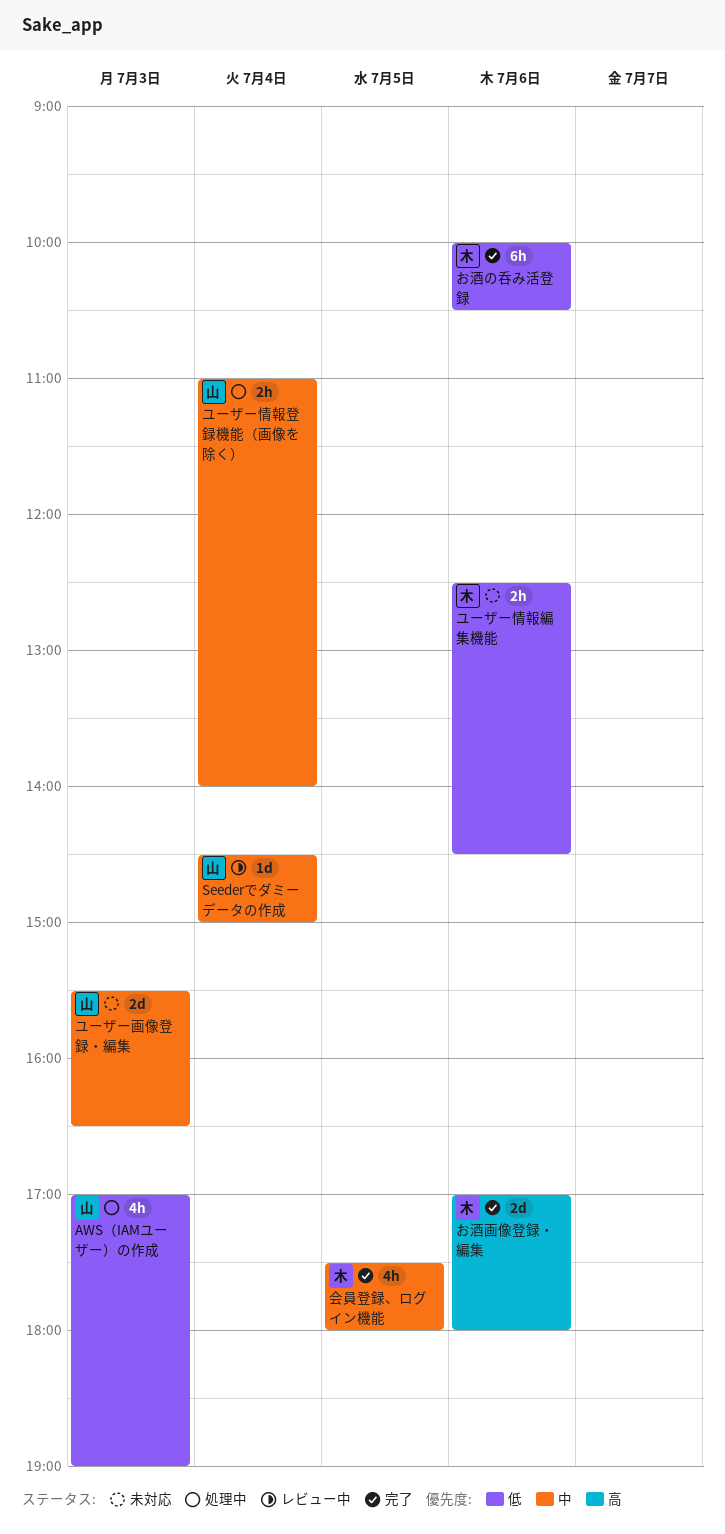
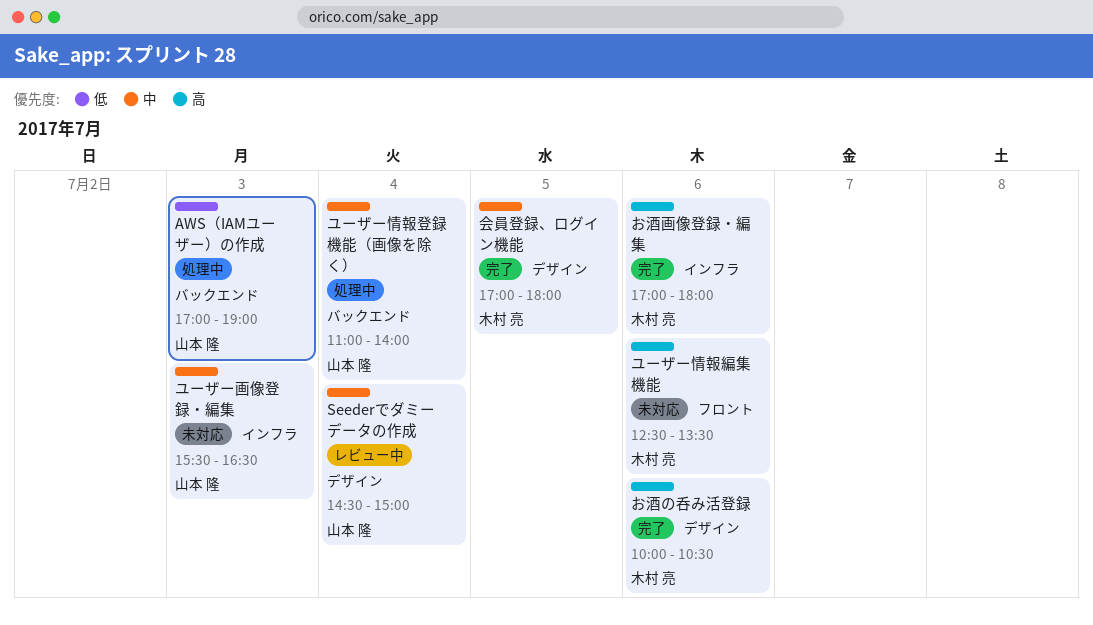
お酒の呑み活登録, priority: 低 -> 高
ユーザー情報編集機能, priority: 低 -> 高
ユーザー情報編集機能, ends: 14:30 -> 13:30
会員登録、ログイン機能, begins: 17:30 -> 17:00

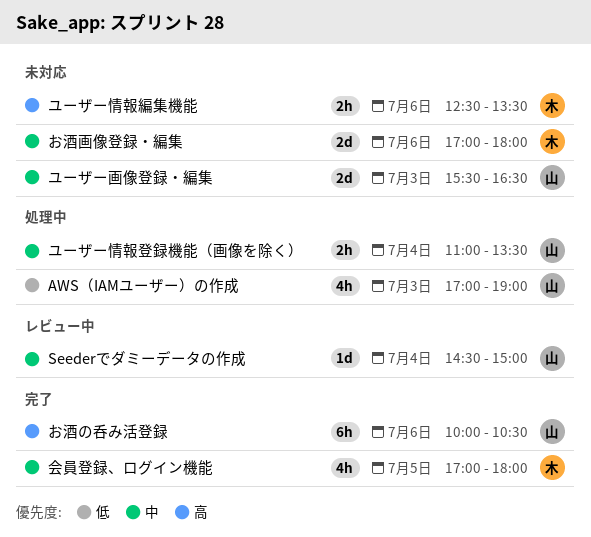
お酒の呑み活登録, owner: 木村 亮 -> 山本 隆
お酒画像登録・編集, status: 完了 -> 未対応
お酒画像登録・編集, priority: 高 -> 中
ユーザー情報登録機能（画像を除く）, ends: 14:00 -> 13:30

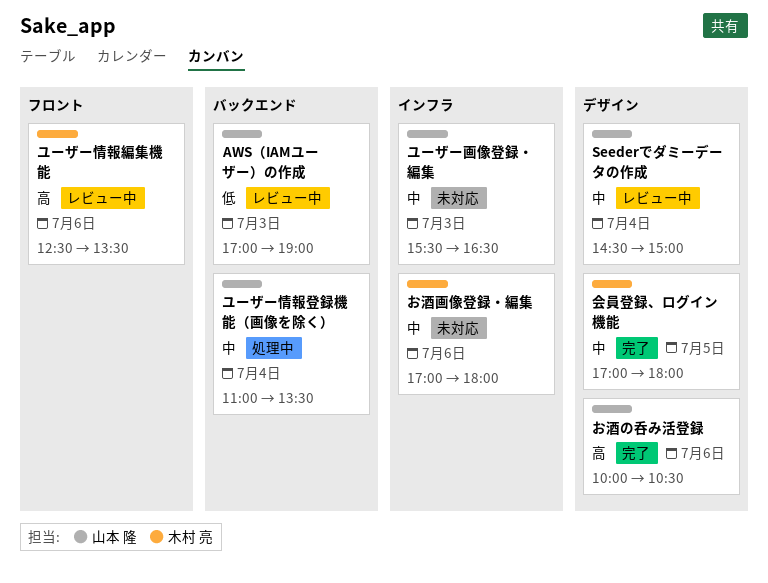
AWS（IAMユーザー）の作成, status: 処理中 -> レビュー中
ユーザー情報編集機能, status: 未対応 -> レビュー中

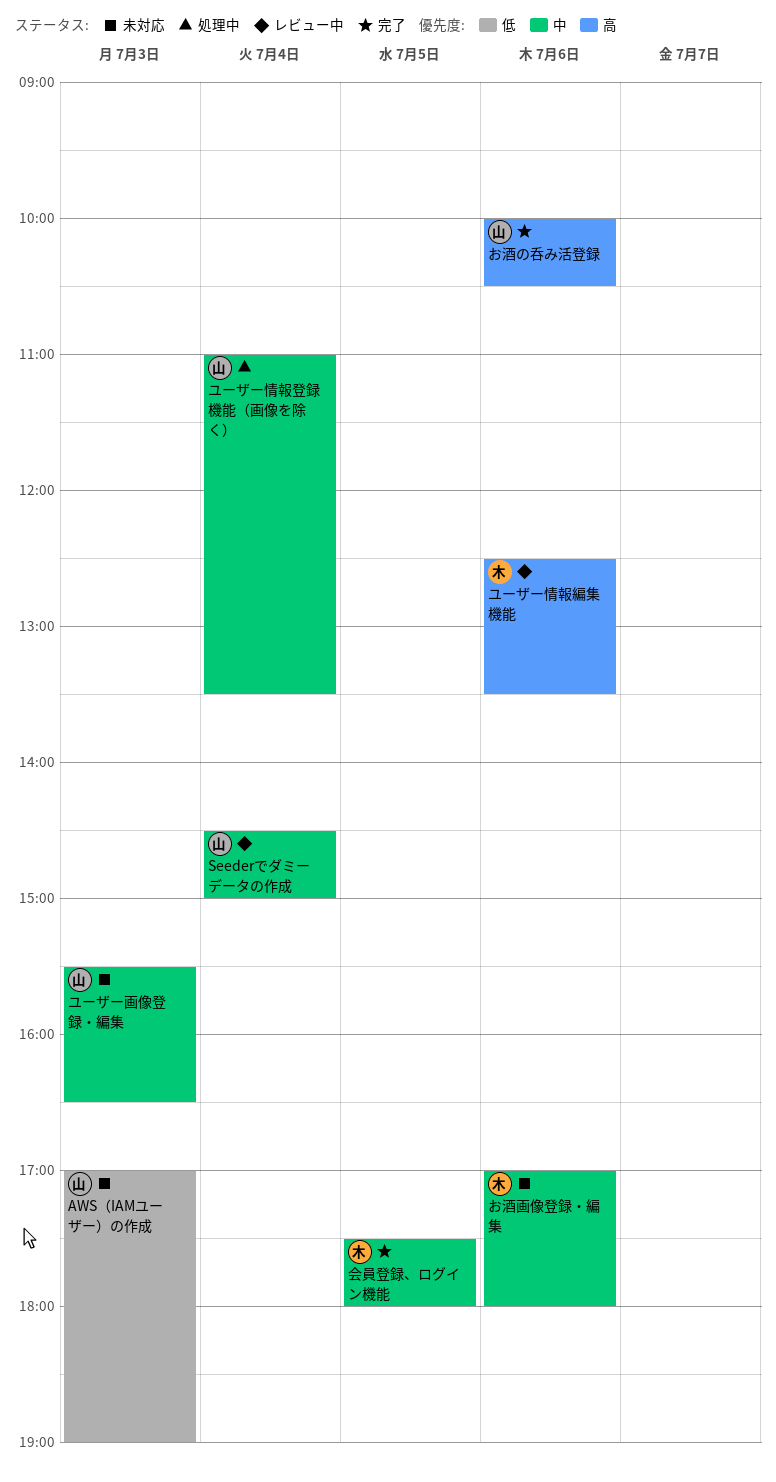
AWS（IAMユーザー）の作成, status: レビュー中 -> 未対応
会員登録、ログイン機能, begins: 17:00 -> 17:30

